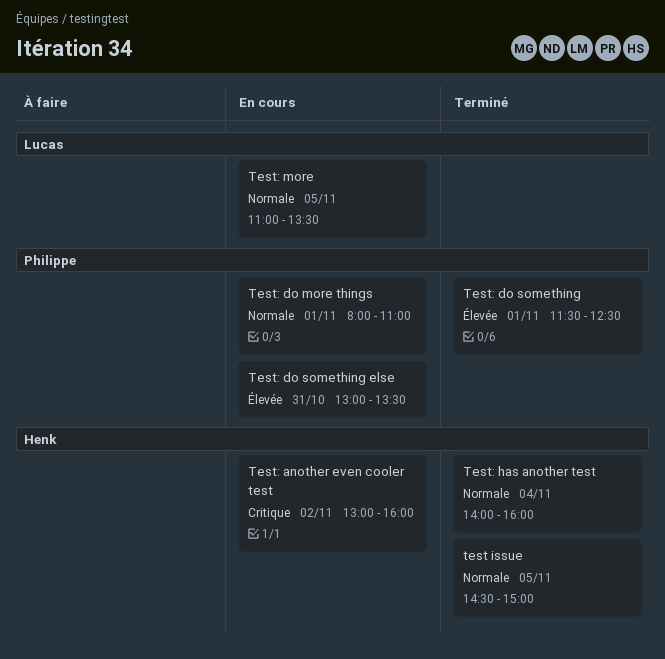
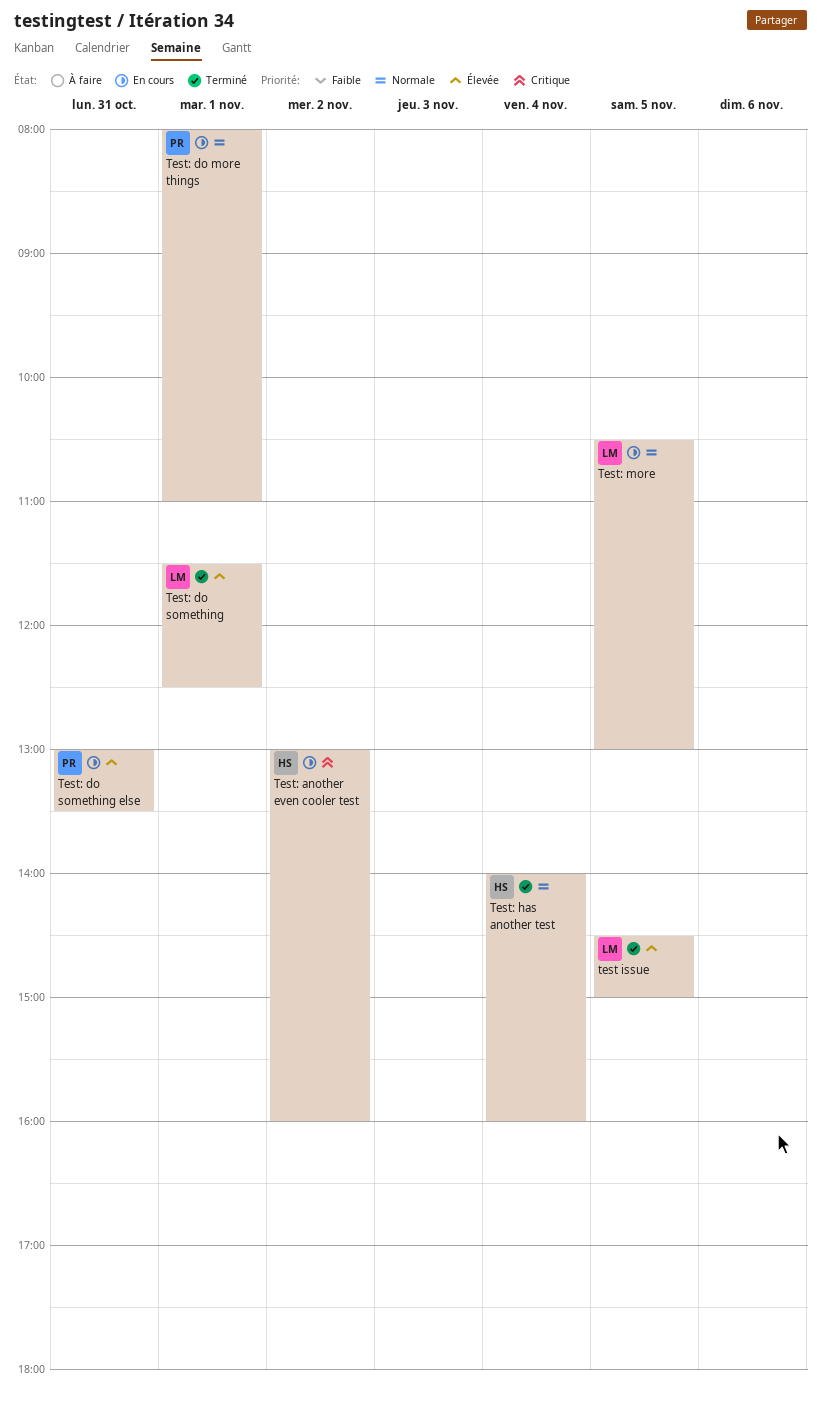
test issue, owner: Henk -> Lucas
test issue, priority: Normale -> Élevée
Test: do something, owner: Philippe -> Lucas
Test: more, begins: 11:00 -> 10:30
Test: more, ends: 13:30 -> 13:00

